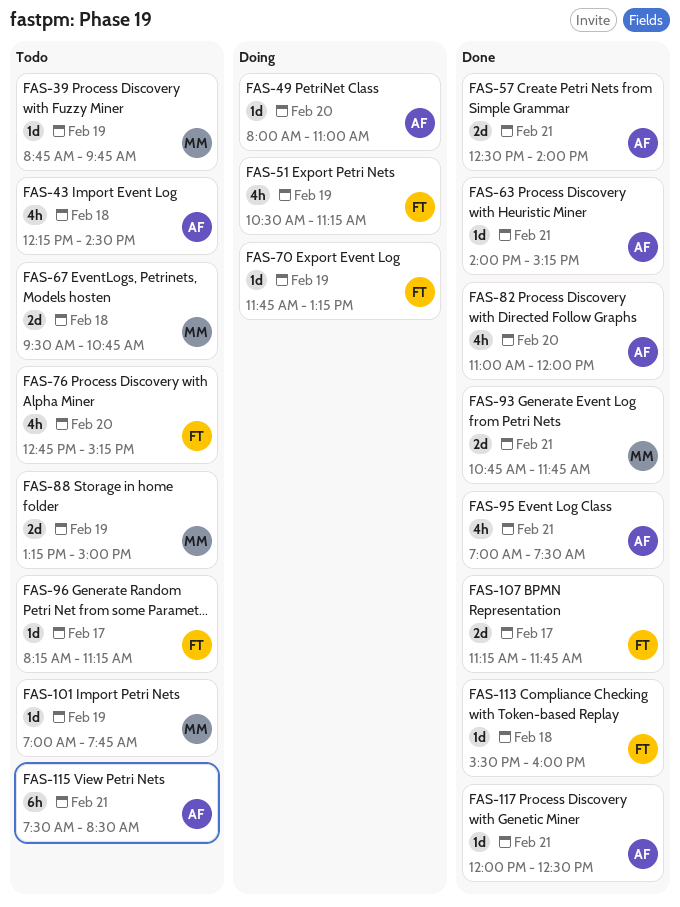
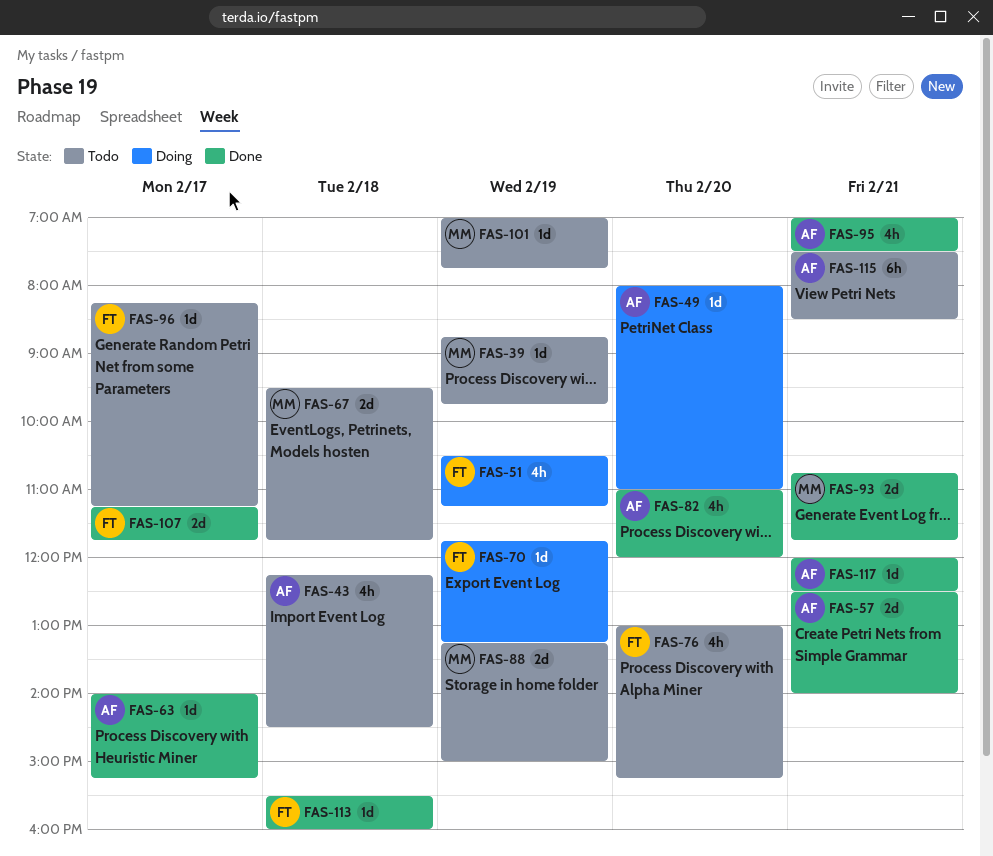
FAS-63, day: Feb 21 -> Feb 17
FAS-67, ends: 10:45 -> 11:45
FAS-76, begins: 12:45 -> 13:00

